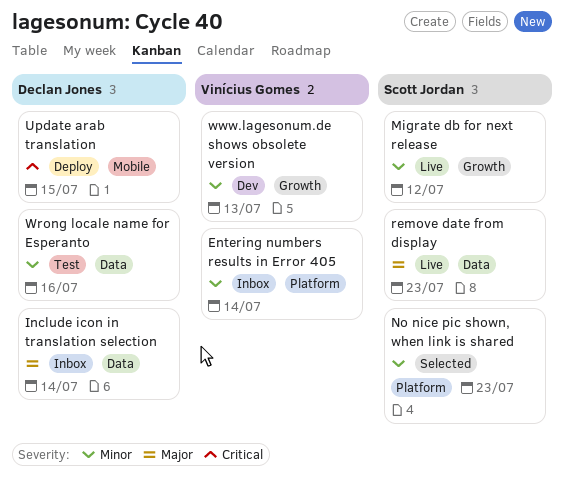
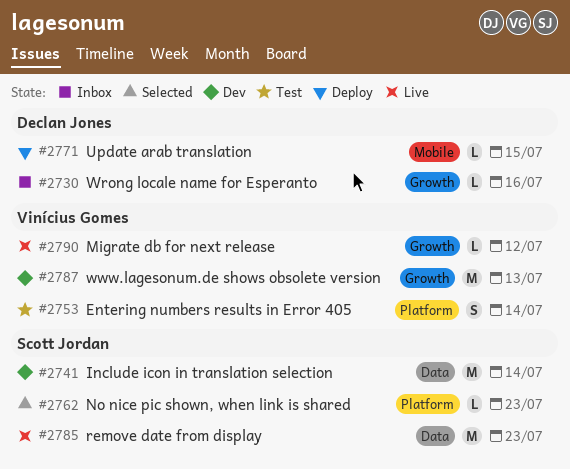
Entering numbers results in Error 405, status: Inbox -> Test
Include icon in translation selection, status: Inbox -> Dev
Include icon in translation selection, owner: Declan Jones -> Scott Jordan
Migrate db for next release, owner: Scott Jordan -> Vinícius Gomes
Wrong locale name for Esperanto, status: Test -> Inbox
Wrong locale name for Esperanto, label: Data -> Growth

